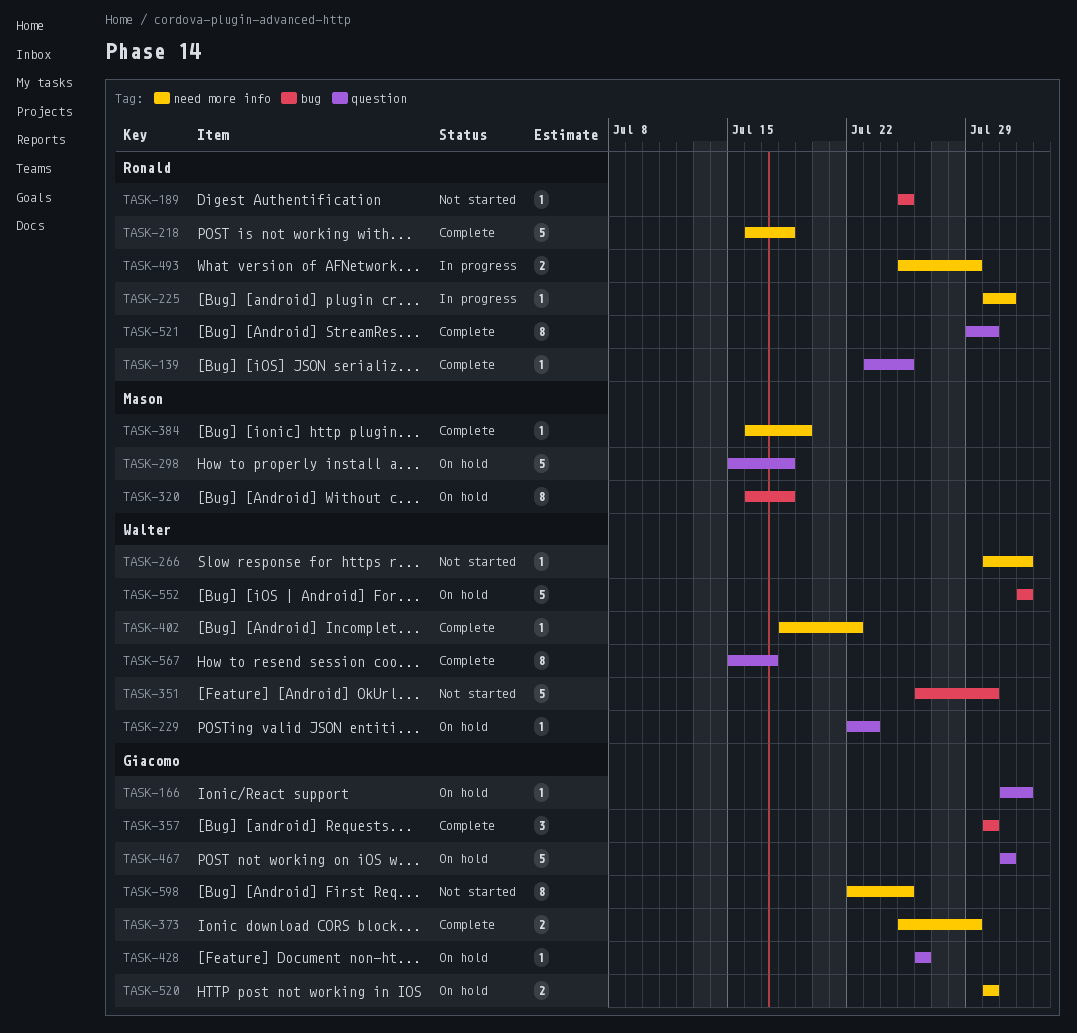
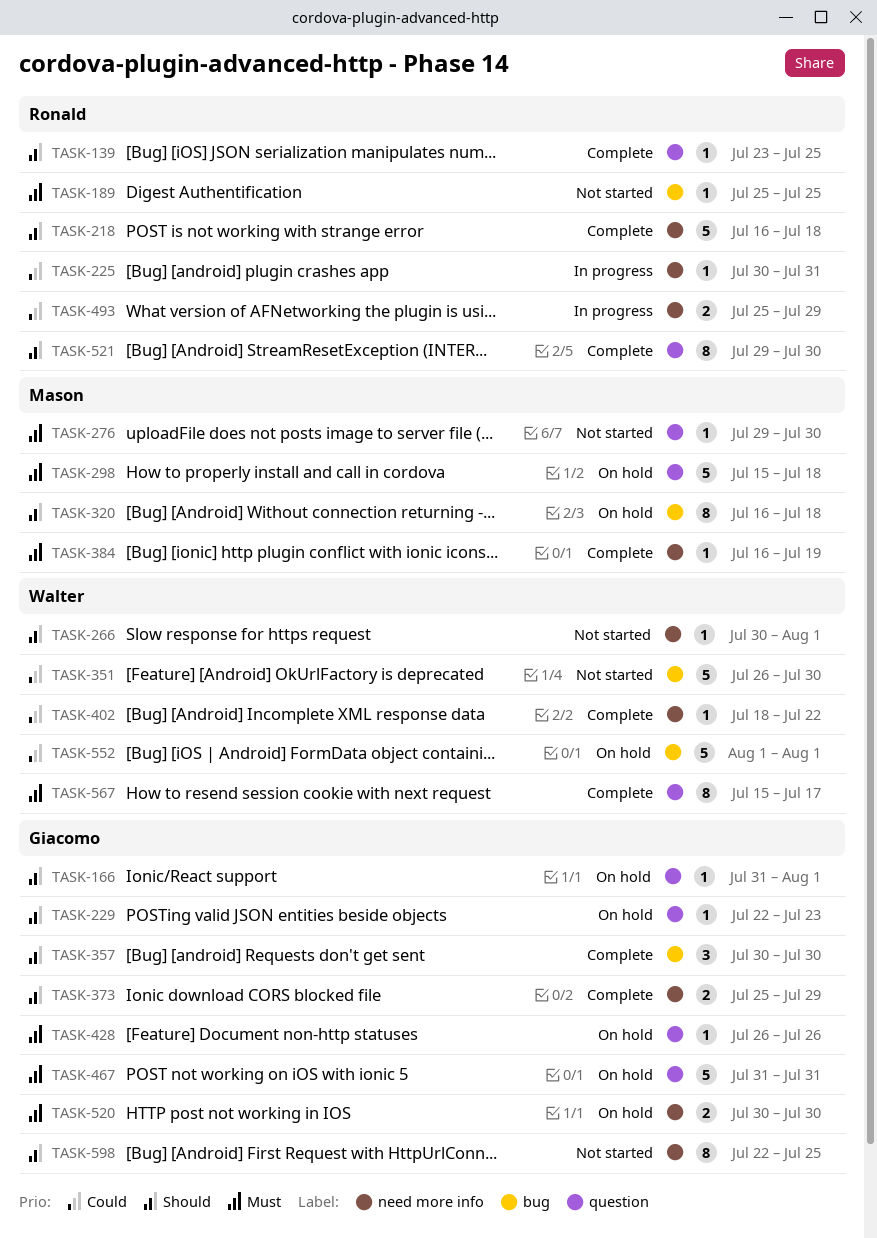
TASK-229, owner: Walter -> Giacomo
TASK-276: none -> present

